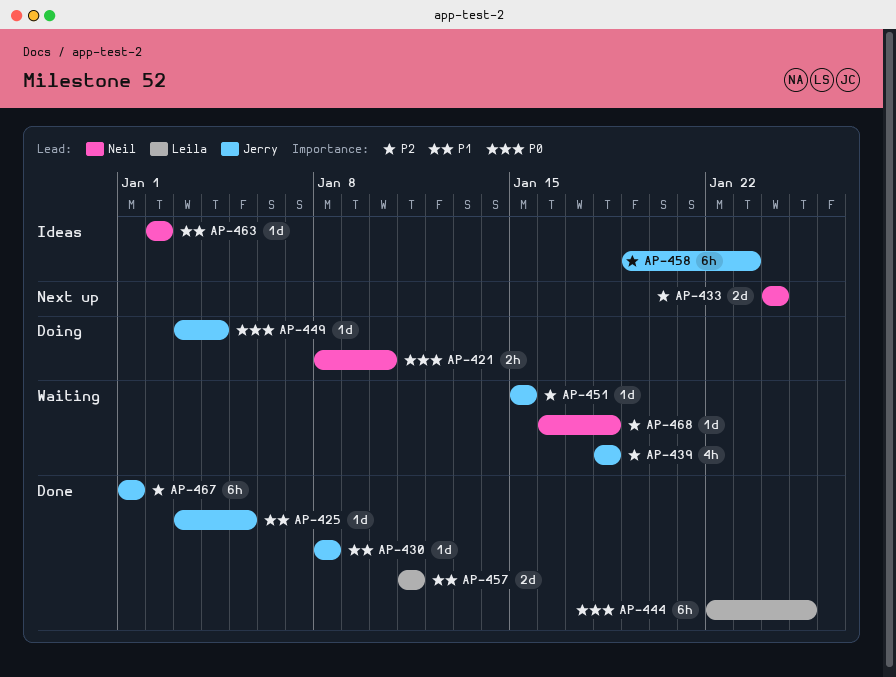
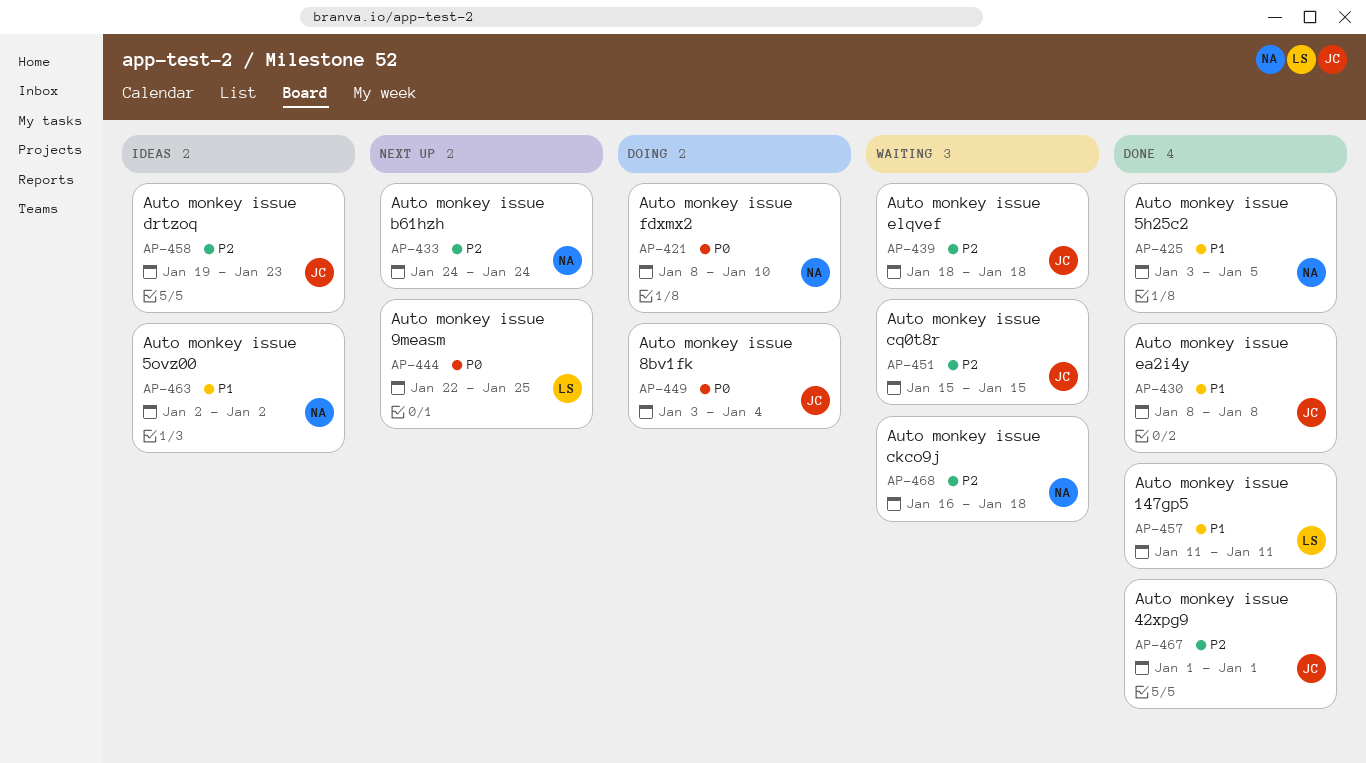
AP-425, owner: Jerry -> Neil
AP-444, status: Done -> Next up

